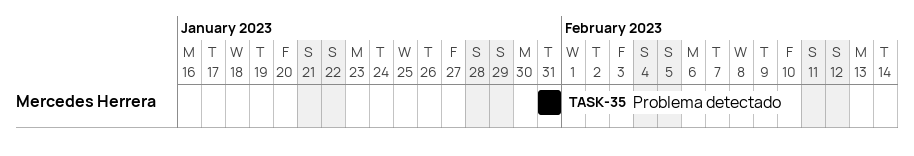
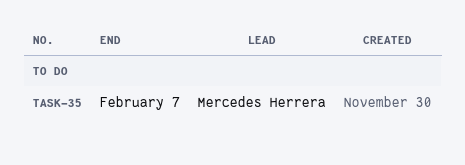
TASK-35, due: Jan 31 -> Feb 7

